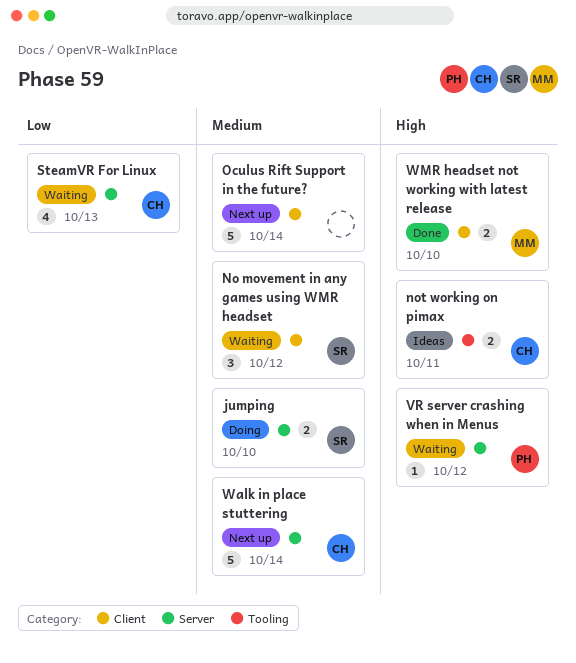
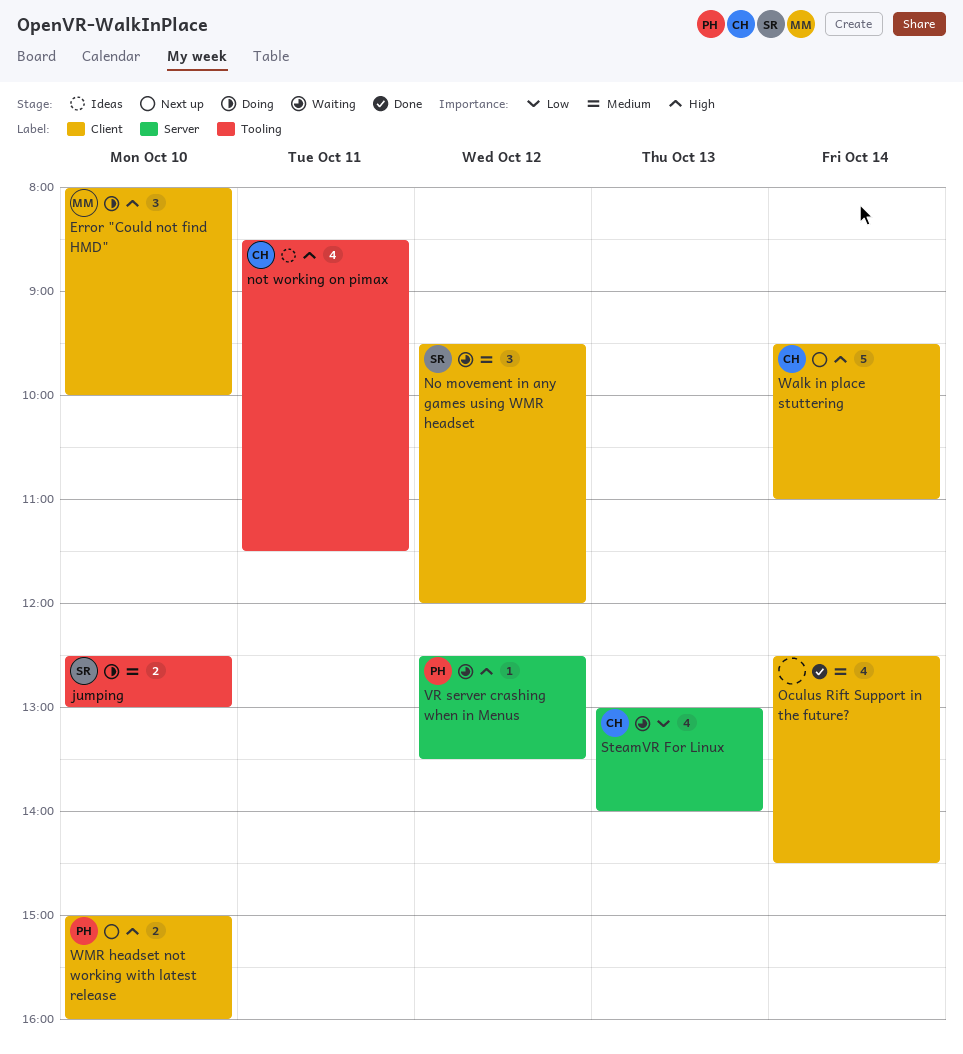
Error "Could not find HMD": none -> present
jumping, label: Server -> Tooling
not working on pimax, estimate: 2 -> 4
Oculus Rift Support in the future?, status: Next up -> Done
Oculus Rift Support in the future?, estimate: 5 -> 4
Walk in place stuttering, priority: Medium -> High
Walk in place stuttering, label: Server -> Client
WMR headset not working with latest release, status: Done -> Next up
WMR headset not working with latest release, owner: MM -> PH

